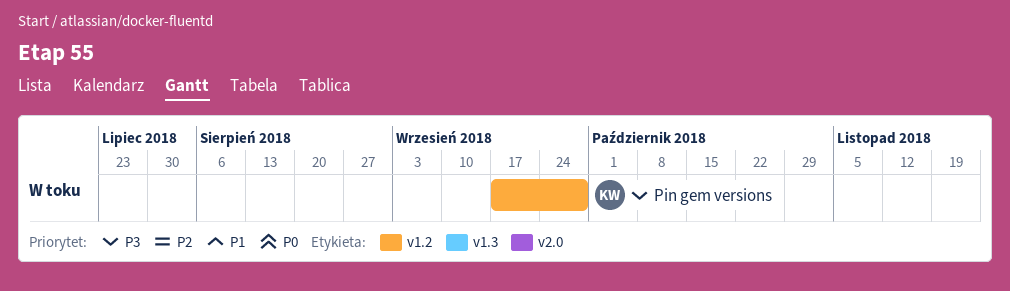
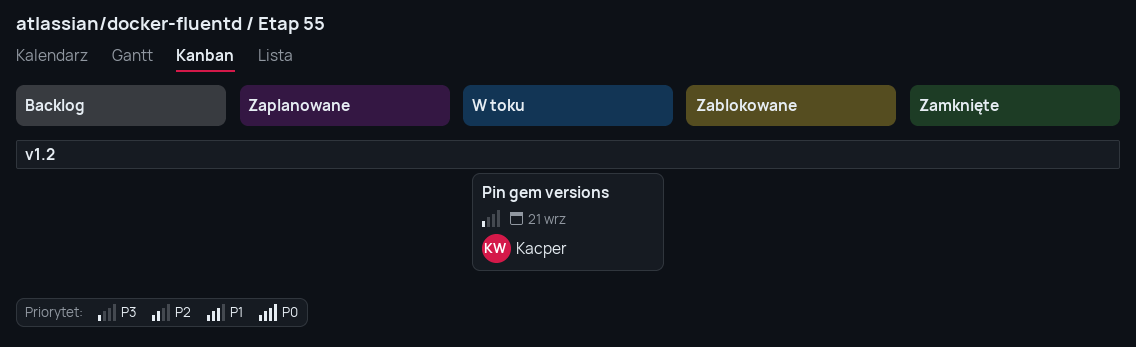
Pin gem versions, due: Sep 28 -> Sep 21

